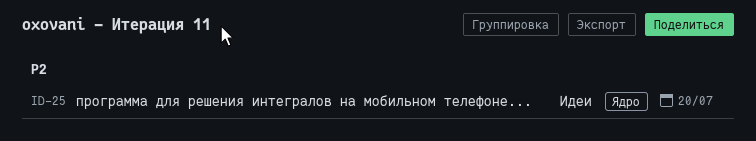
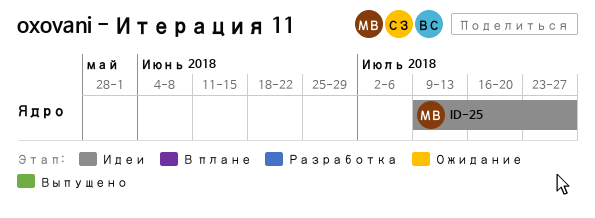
ID-25, due: Jul 20 -> Jul 27

